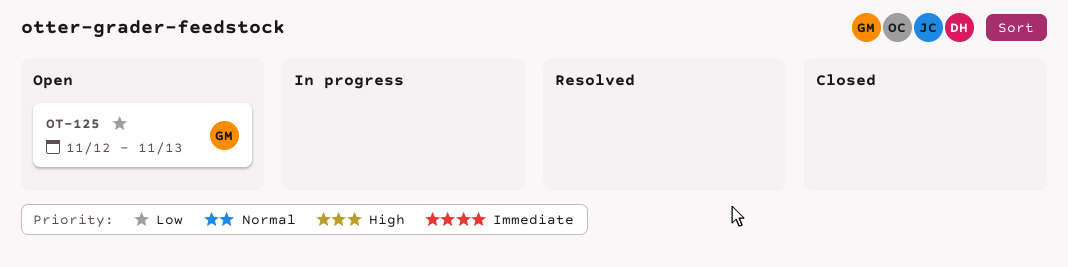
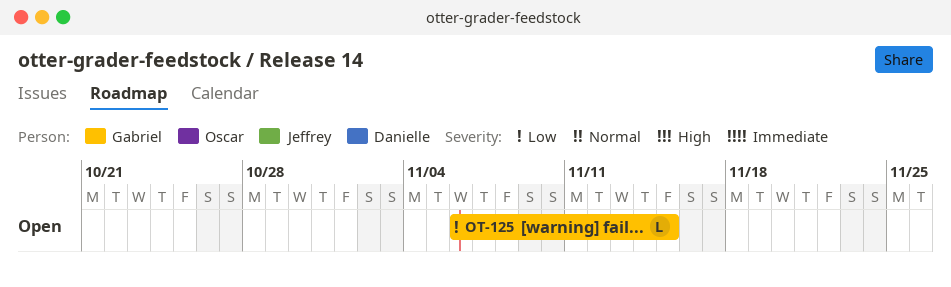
OT-125, start: Nov 12 -> Nov 6
OT-125, due: Nov 13 -> Nov 15

